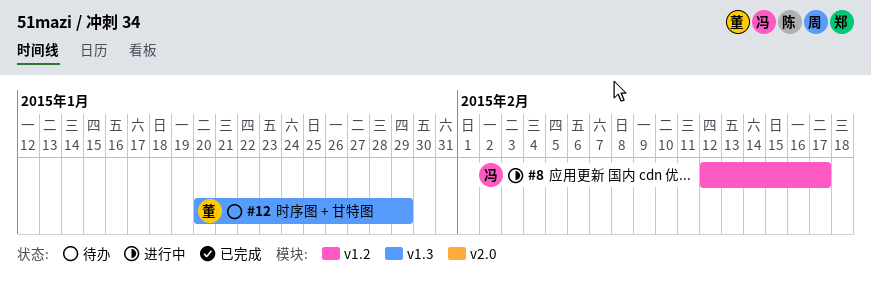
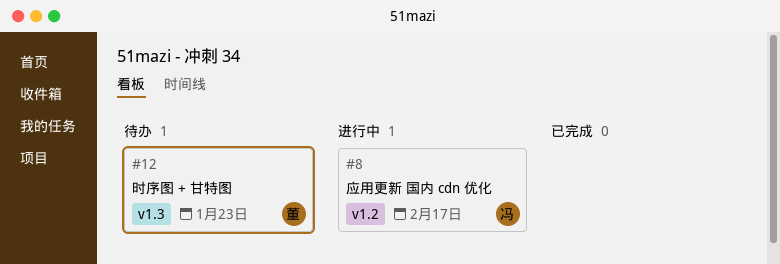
#12, due: Jan 29 -> Jan 23

